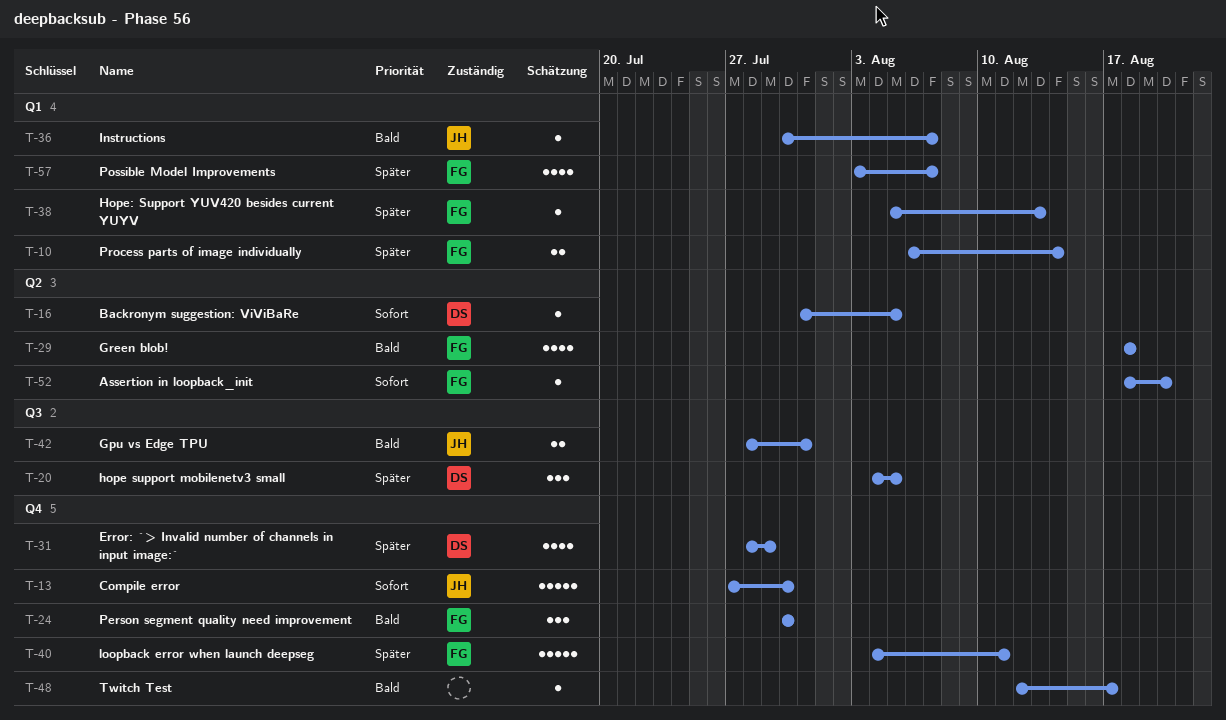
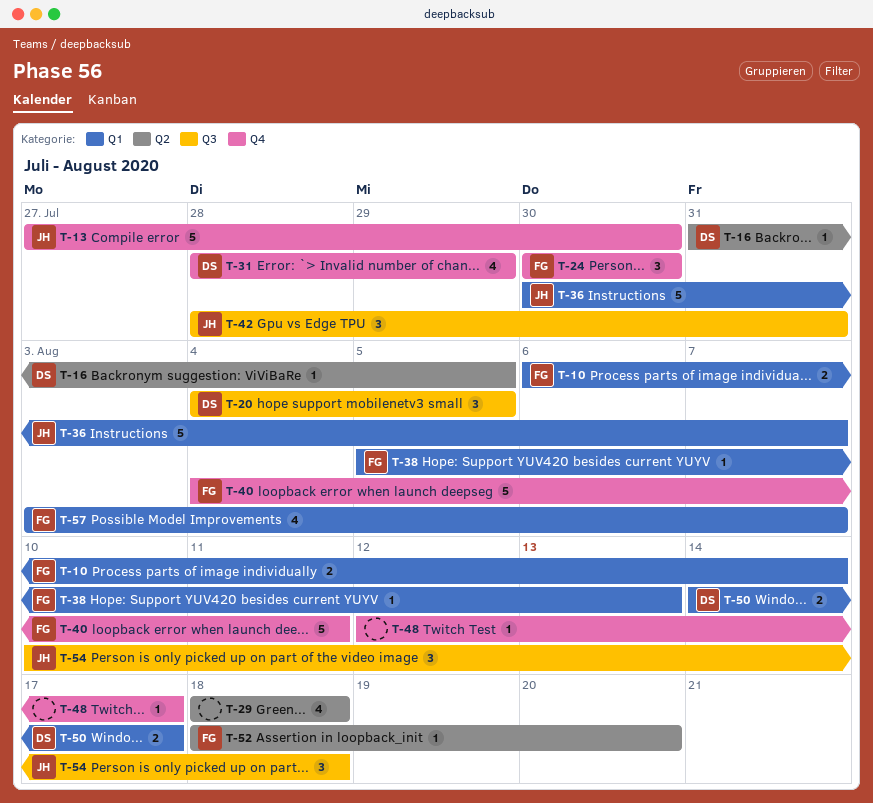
T-29, owner: FG -> none
T-36, estimate: 1 -> 5
T-42, estimate: 2 -> 3
T-50: none -> present
T-54: none -> present

